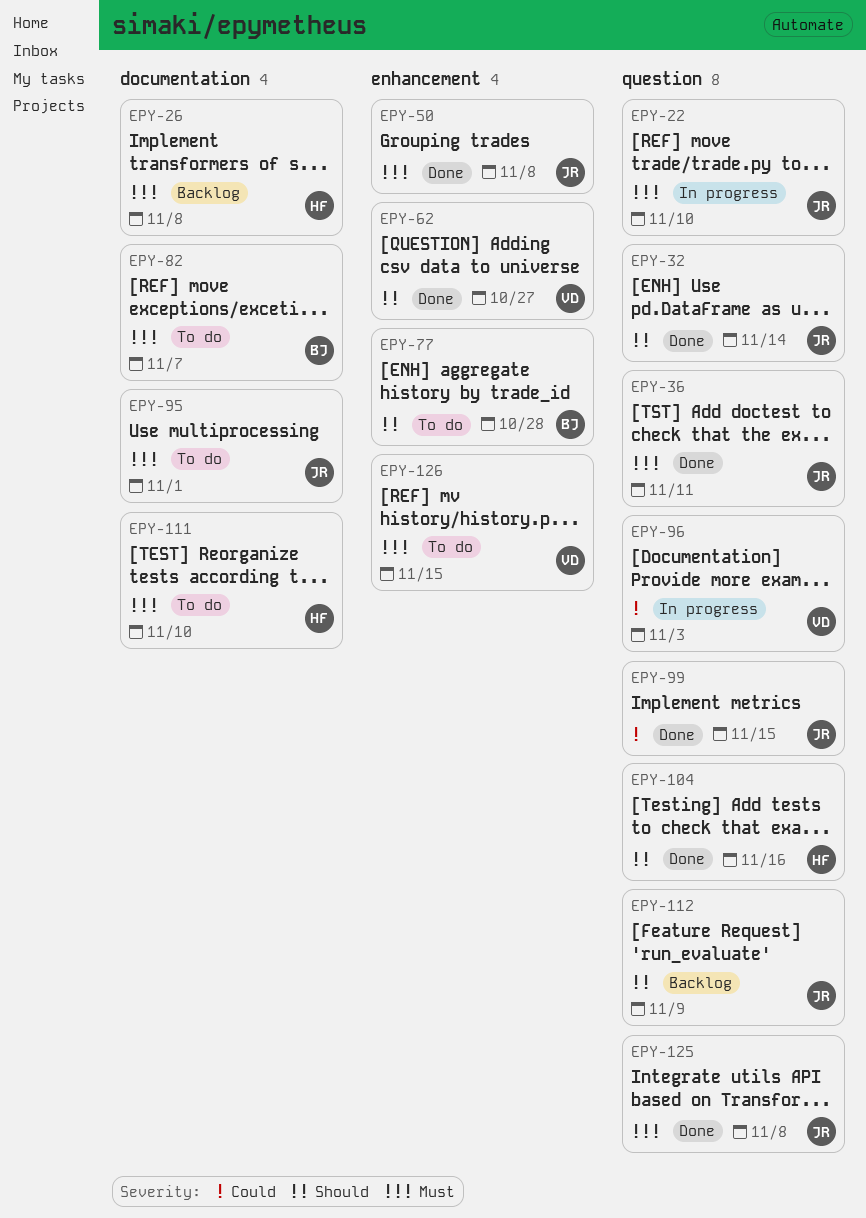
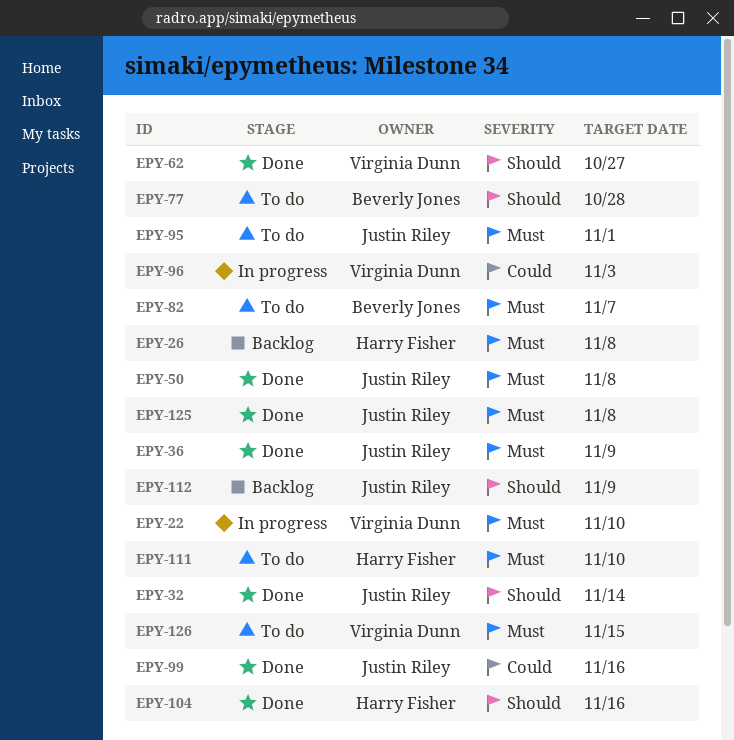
EPY-22, owner: Justin Riley -> Virginia Dunn
EPY-36, due: Nov 11 -> Nov 9
EPY-99, due: Nov 15 -> Nov 16

